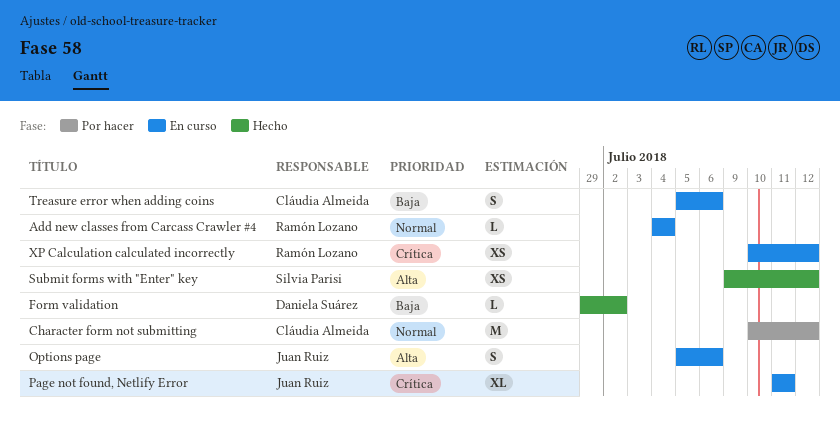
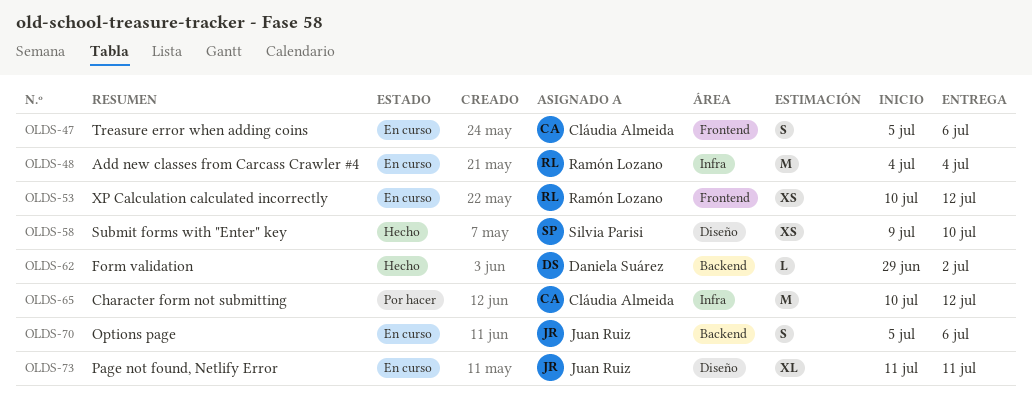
Add new classes from Carcass Crawler #4, estimate: L -> M
Submit forms with "Enter" key, due: Jul 12 -> Jul 10

